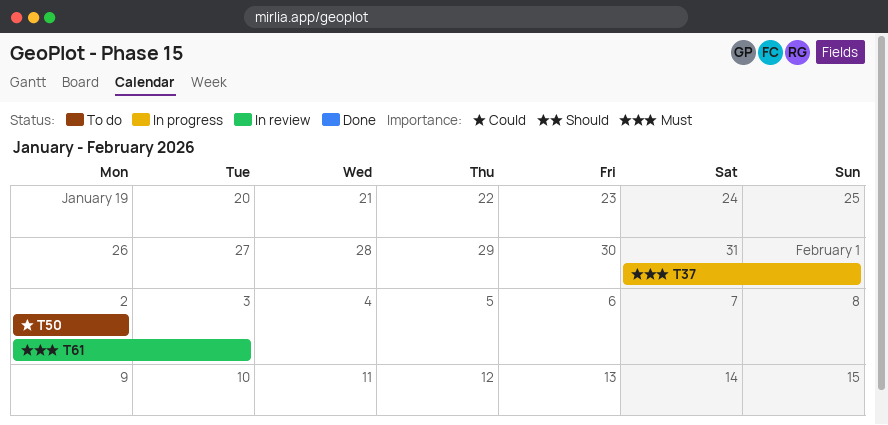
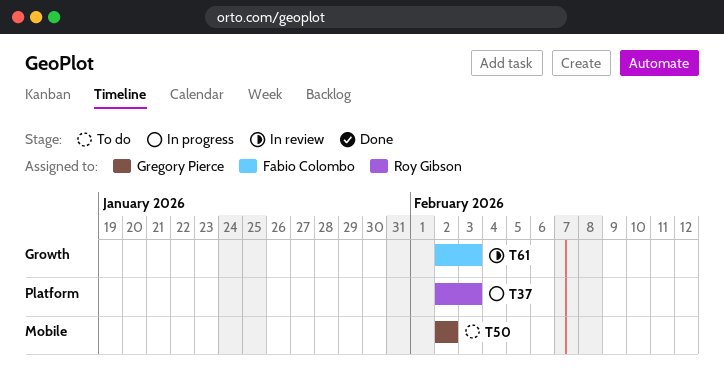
T37, start: Jan 31 -> Feb 2
T37, due: Feb 1 -> Feb 3

